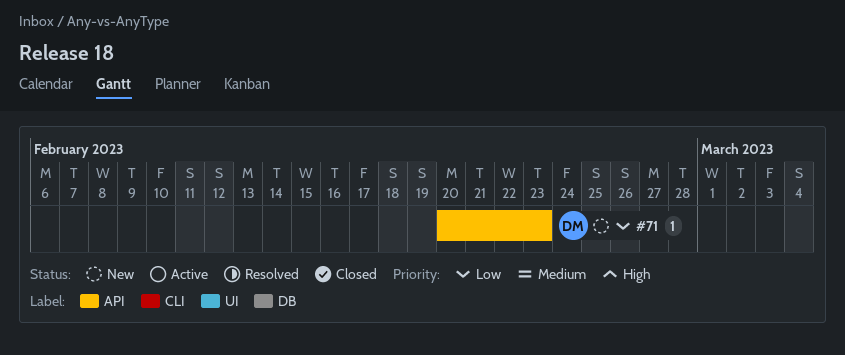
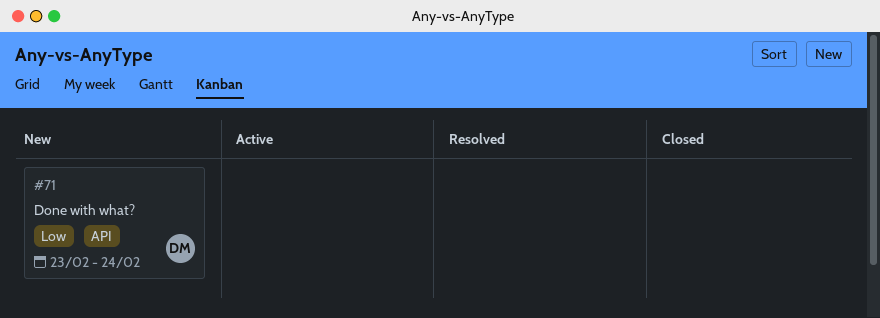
#71, start: Feb 20 -> Feb 23
#71, due: Feb 23 -> Feb 24

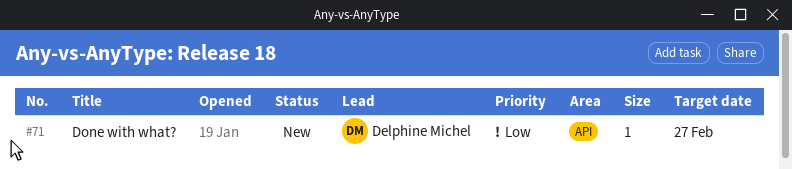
#71, due: Feb 24 -> Feb 27

